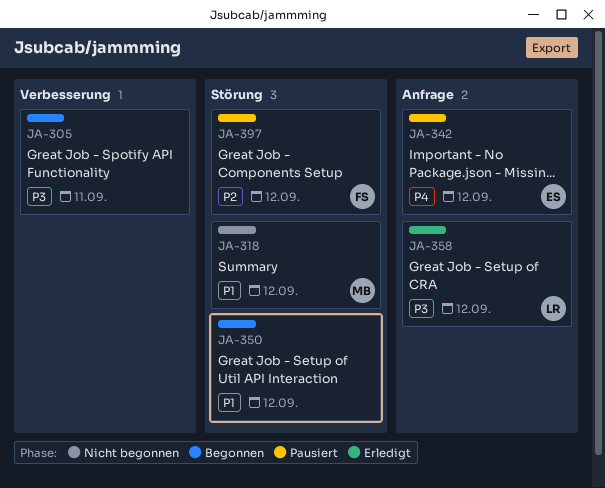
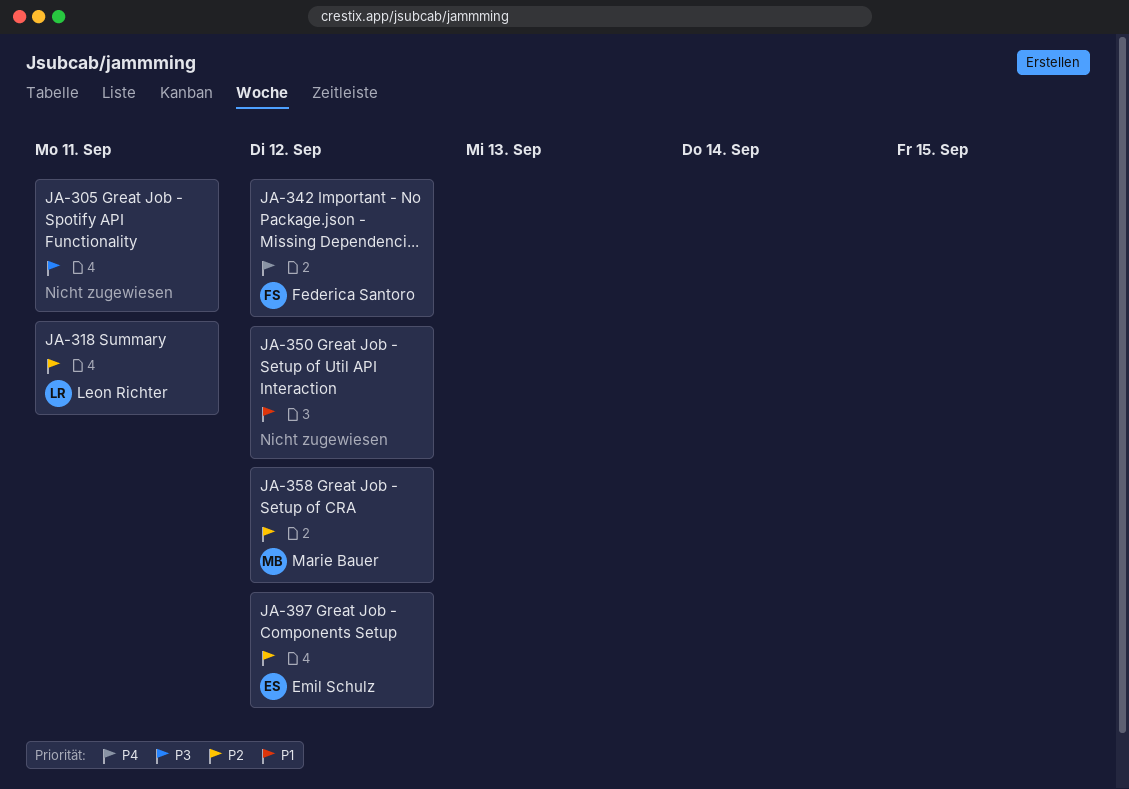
JA-318, owner: Marie Bauer -> Leon Richter
JA-318, priority: P1 -> P2
JA-318, due: Sep 12 -> Sep 11
JA-342, owner: Emil Schulz -> Federica Santoro
JA-358, owner: Leon Richter -> Marie Bauer
JA-358, priority: P3 -> P2
JA-397, owner: Federica Santoro -> Emil Schulz

